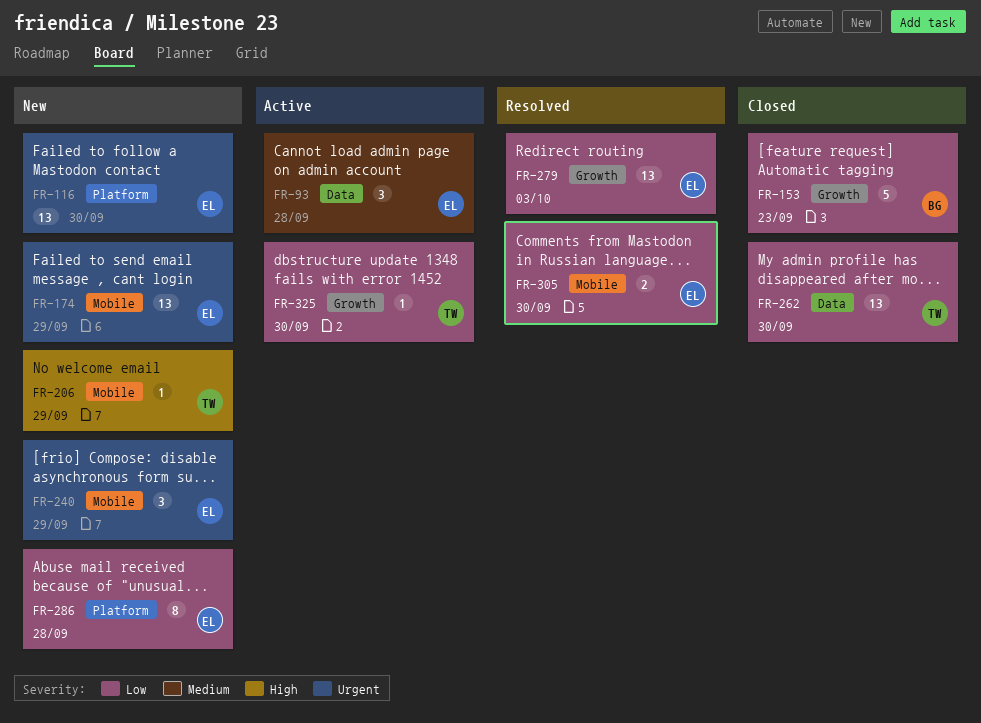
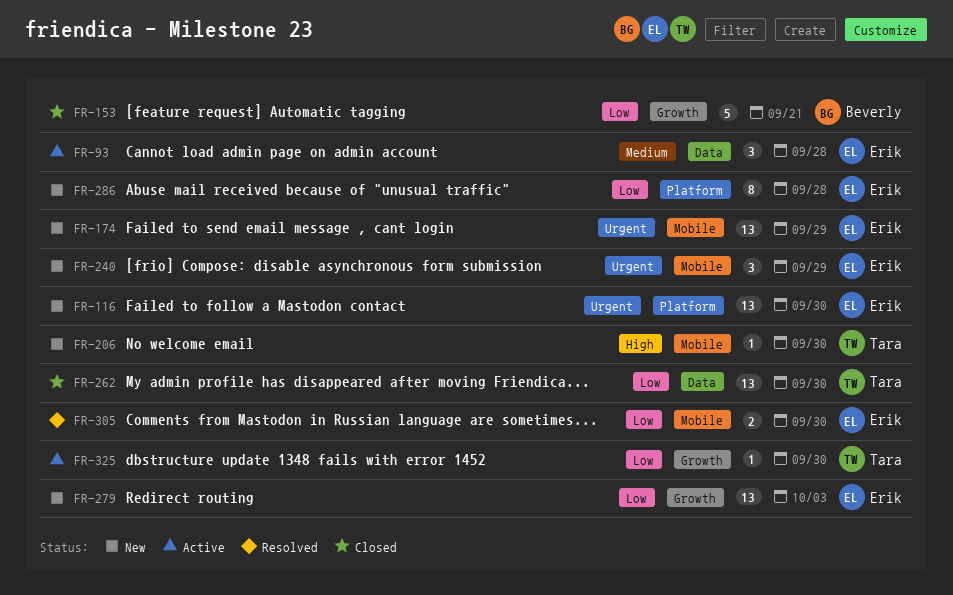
FR-153, due: Sep 23 -> Sep 21
FR-206, due: Sep 29 -> Sep 30
FR-279, status: Resolved -> New

